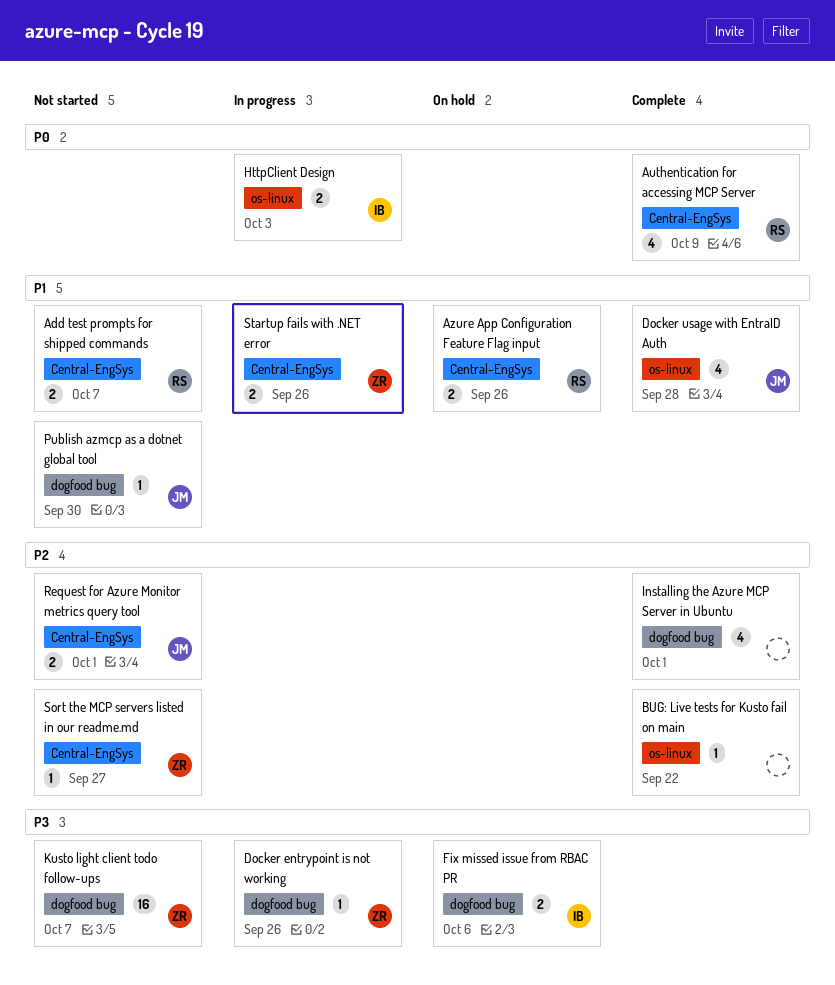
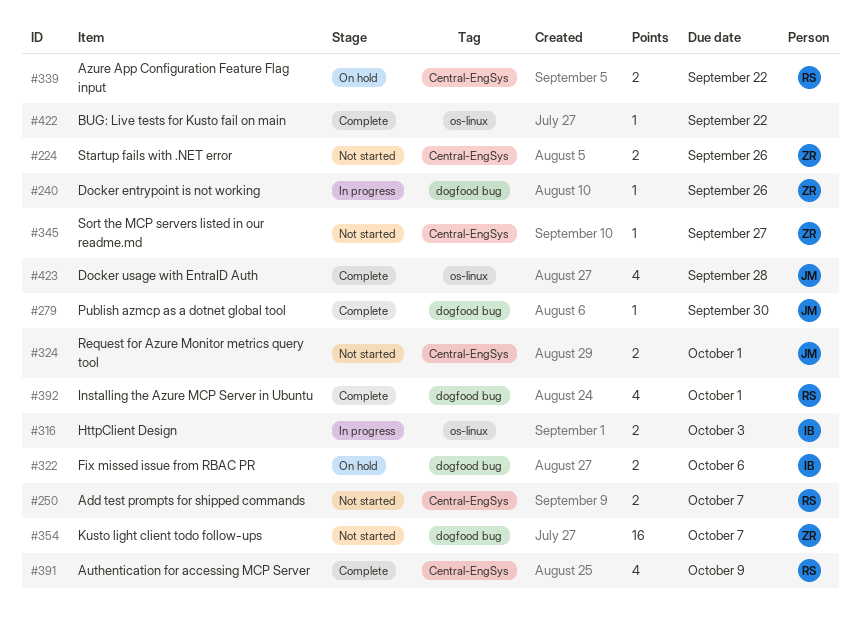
Azure App Configuration Feature Flag input, due: Sep 26 -> Sep 22
Installing the Azure MCP Server in Ubuntu, owner: none -> RS
Publish azmcp as a dotnet global tool, status: Not started -> Complete
Startup fails with .NET error, status: In progress -> Not started

